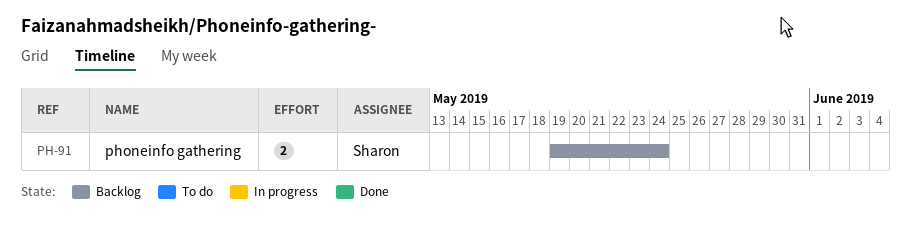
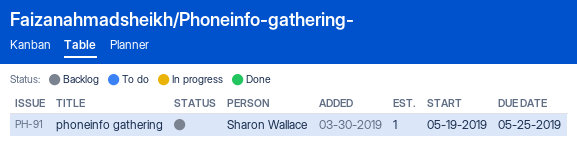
PH-91, estimate: 2 -> 1
PH-91, due: May 24 -> May 25

